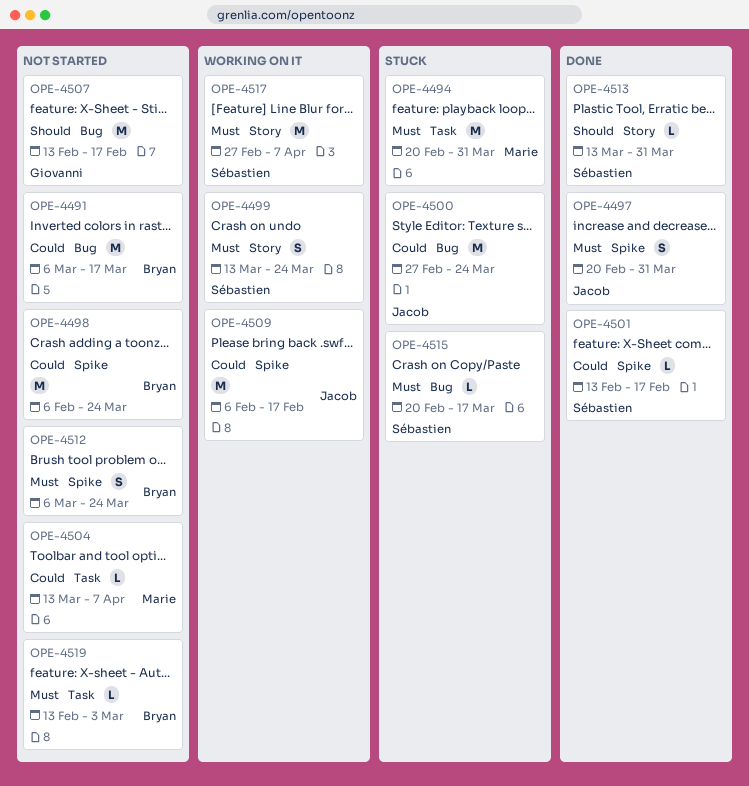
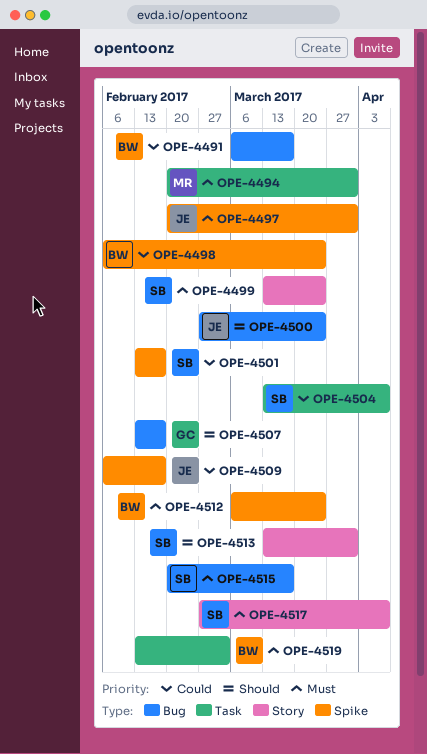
OPE-4500, priority: Could -> Should
OPE-4504, owner: Marie -> Sébastien

